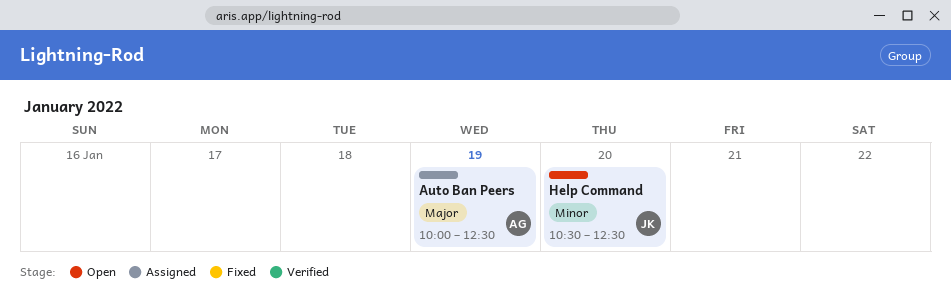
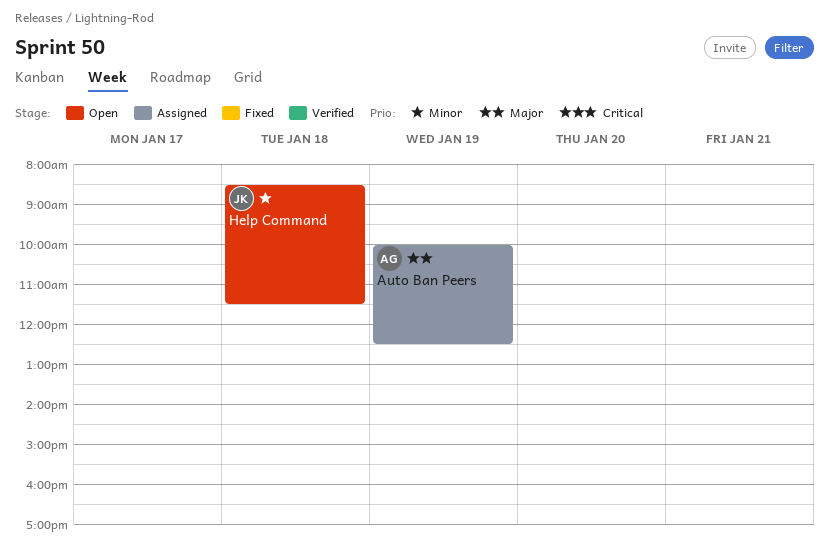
Help Command, day: Jan 20 -> Jan 18
Help Command, begins: 10:30 -> 08:30
Help Command, ends: 12:30 -> 11:30

